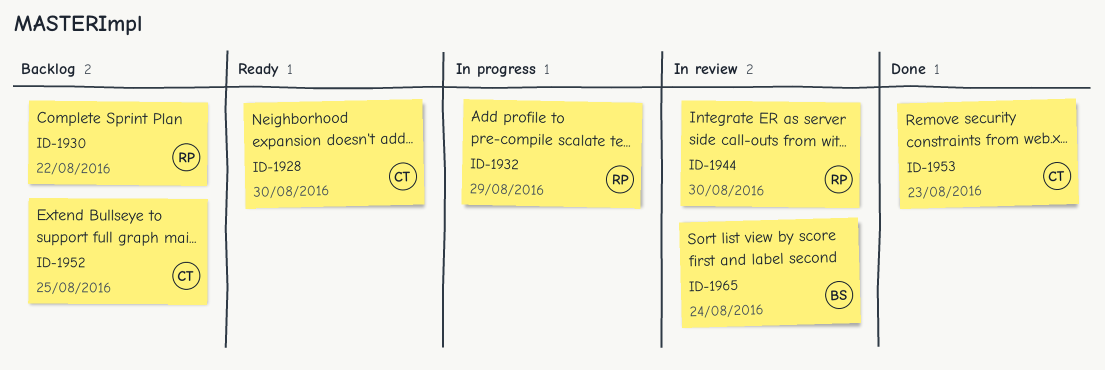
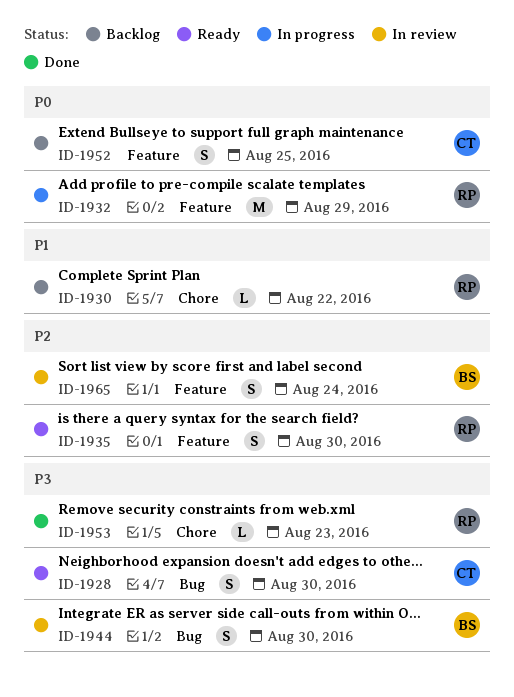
ID-1935: none -> present
ID-1944, owner: RP -> BS
ID-1953, owner: CT -> RP

